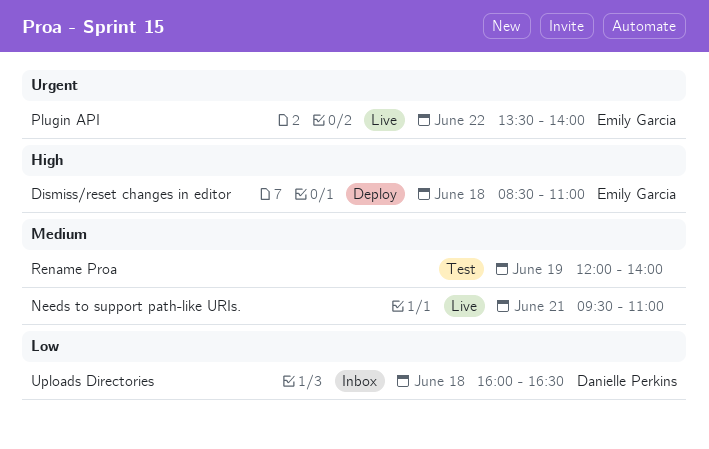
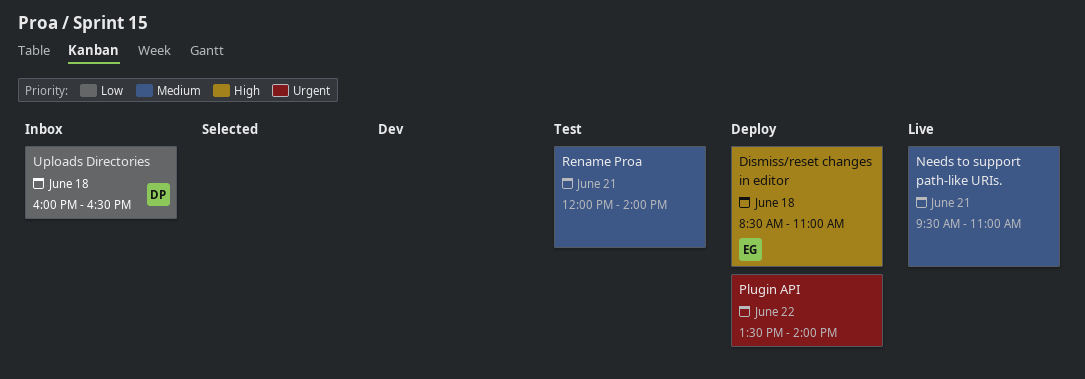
Plugin API, status: Live -> Deploy
Plugin API, owner: Emily Garcia -> none
Rename Proa, day: Jun 19 -> Jun 21

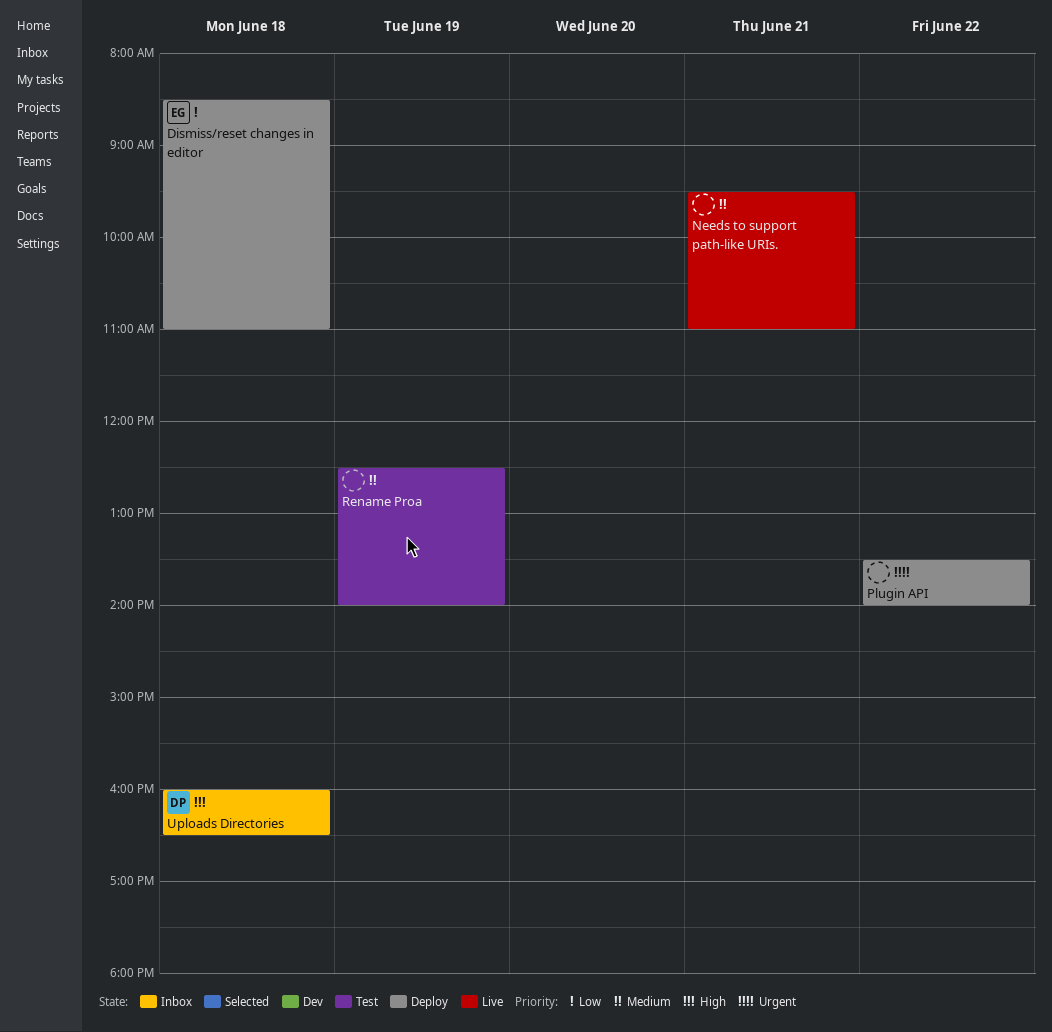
Dismiss/reset changes in editor, priority: High -> Low
Rename Proa, day: Jun 21 -> Jun 19
Rename Proa, begins: 12:00 -> 12:30
Uploads Directories, priority: Low -> High

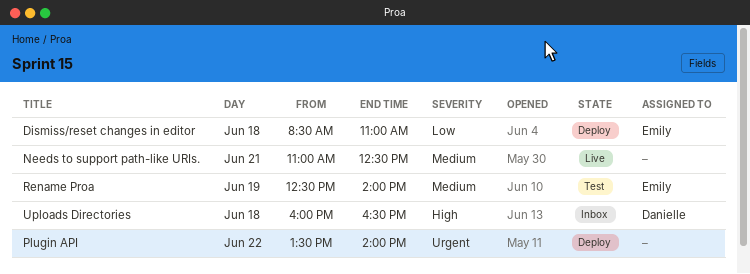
Needs to support path-like URIs., begins: 09:30 -> 11:00
Needs to support path-like URIs., ends: 11:00 -> 12:30
Rename Proa, owner: none -> Emily

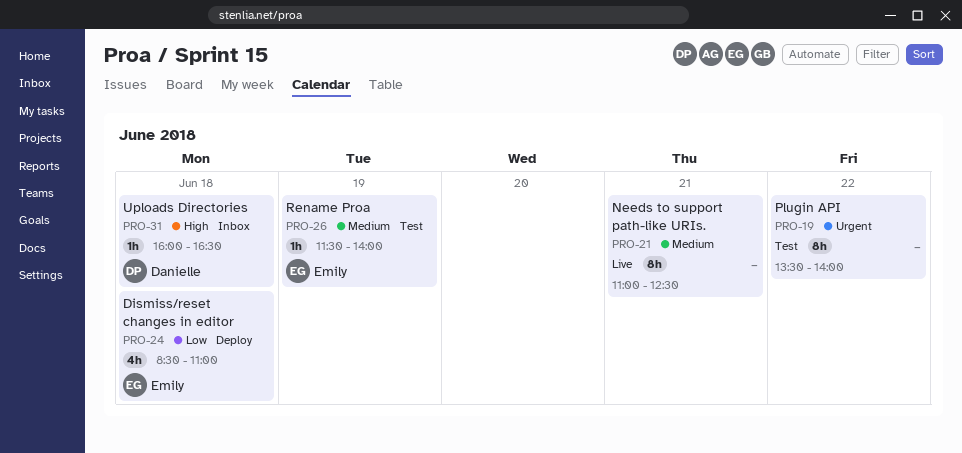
Plugin API, status: Deploy -> Test
Rename Proa, begins: 12:30 -> 11:30

